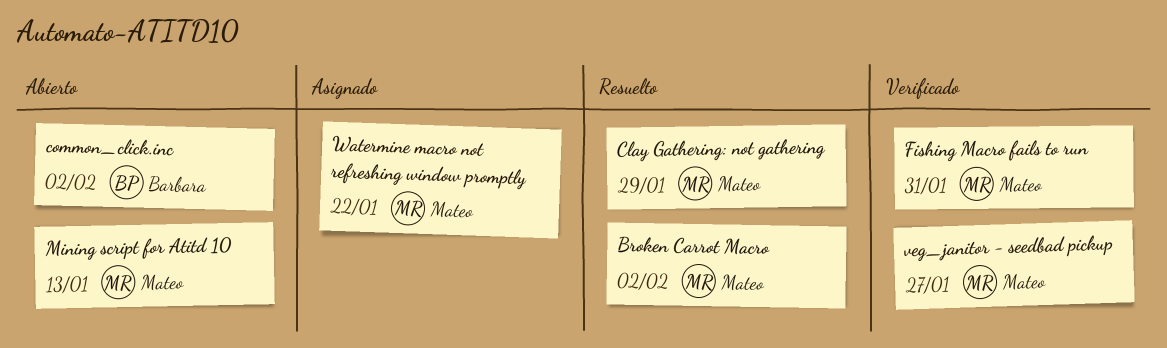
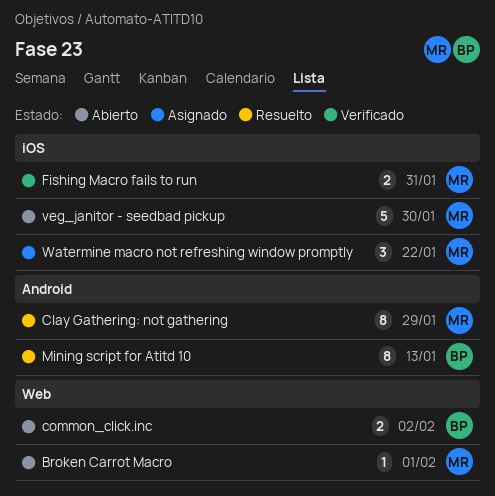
Broken Carrot Macro, status: Resuelto -> Abierto
Broken Carrot Macro, due: Feb 2 -> Feb 1
Mining script for Atitd 10, status: Abierto -> Resuelto
Mining script for Atitd 10, owner: Mateo -> Barbara
veg_janitor - seedbad pickup, status: Verificado -> Abierto
veg_janitor - seedbad pickup, due: Jan 27 -> Jan 30

